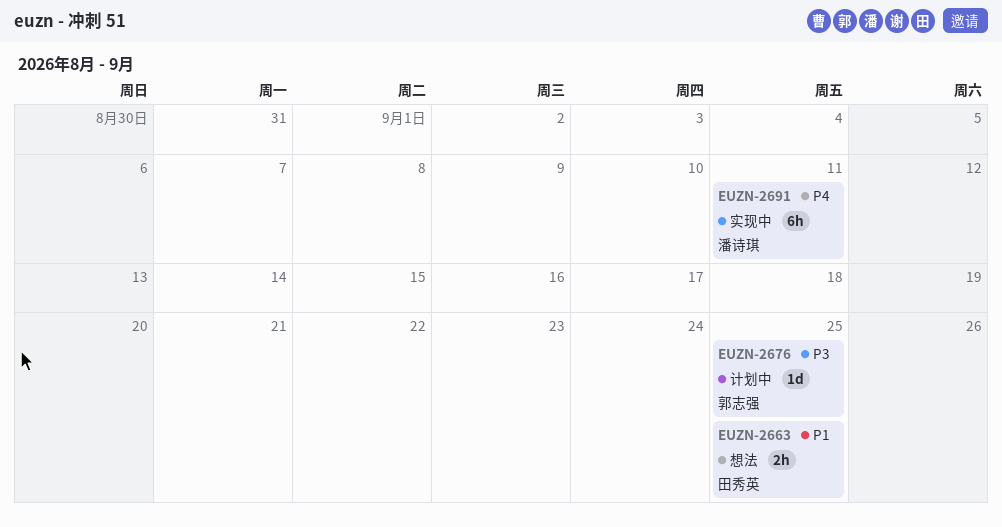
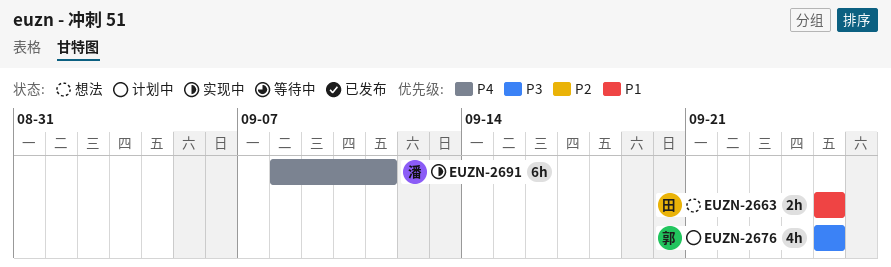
EUZN-2676, estimate: 1d -> 4h

